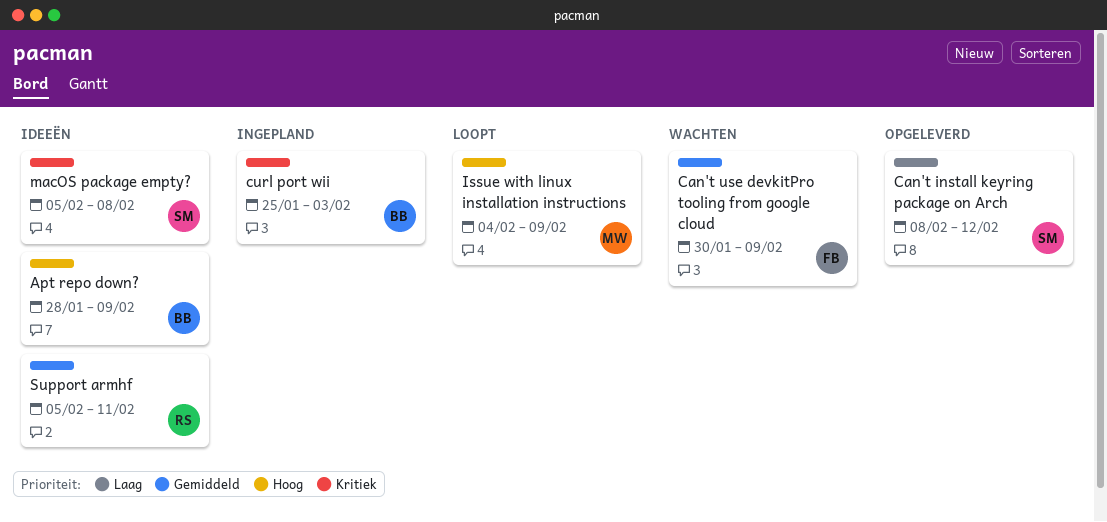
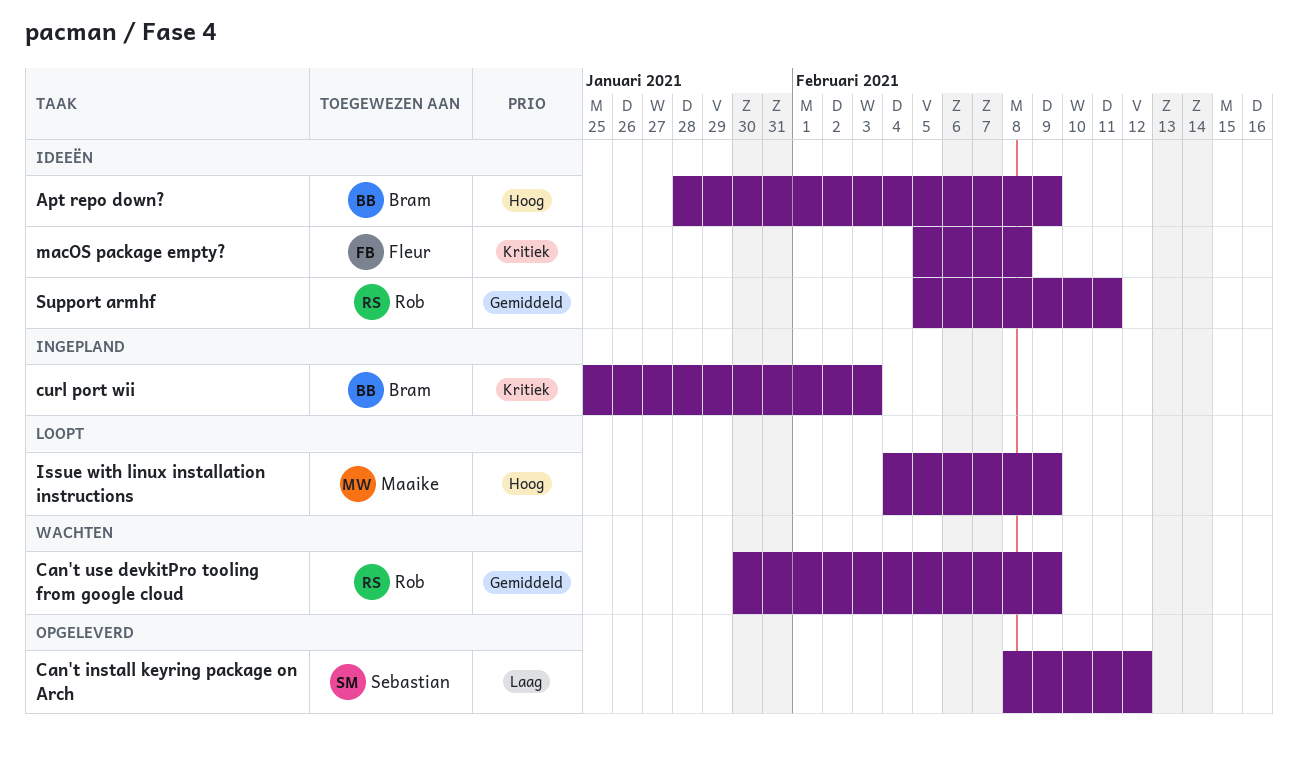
Can't use devkitPro tooling from google cloud, owner: Fleur -> Rob
macOS package empty?, owner: Sebastian -> Fleur

